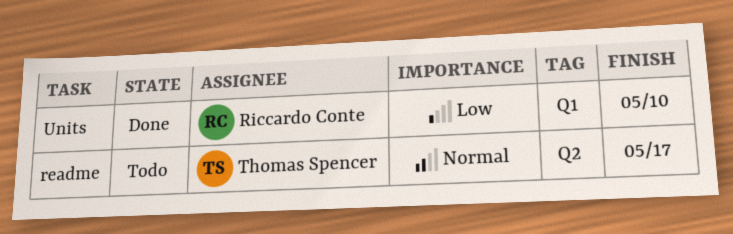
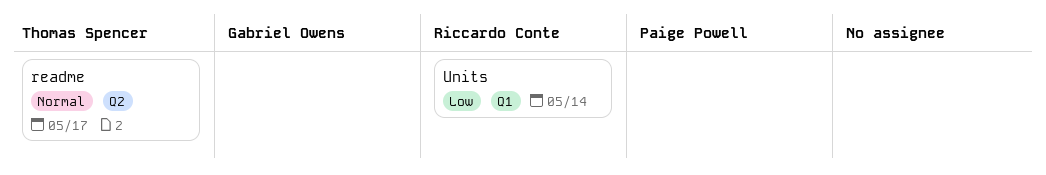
Units, due: May 10 -> May 14

